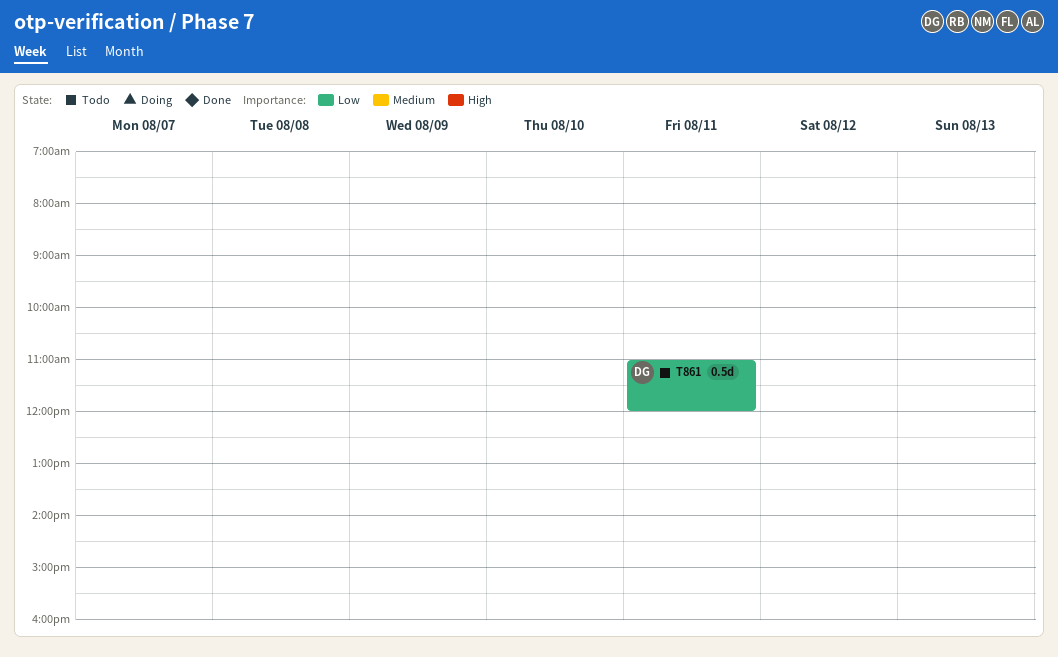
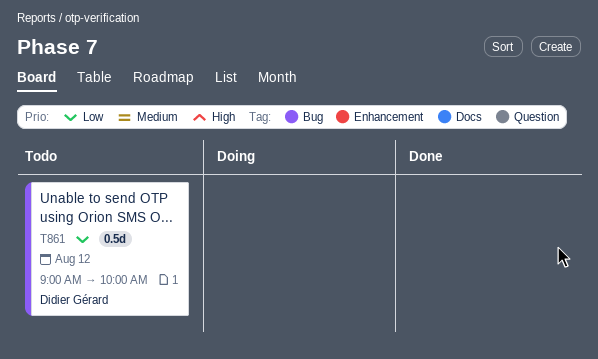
T861, day: Aug 11 -> Aug 12
T861, begins: 11:00 -> 09:00
T861, ends: 12:00 -> 10:00

